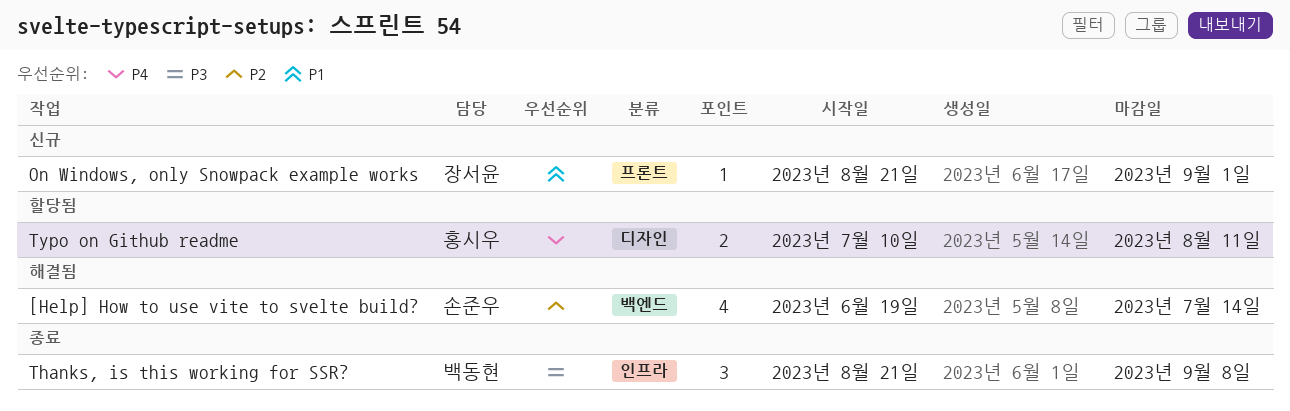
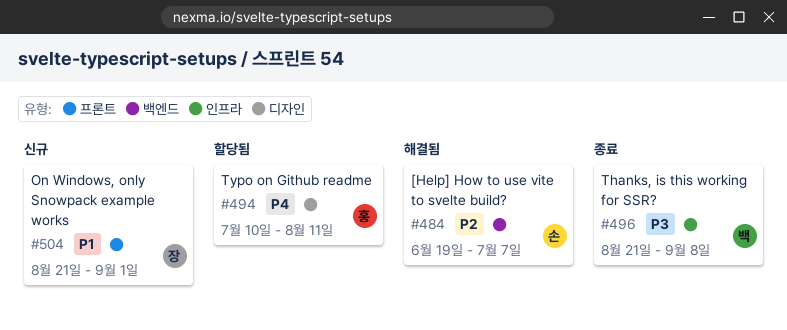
[Help] How to use vite to svelte build?, due: Jul 14 -> Jul 7

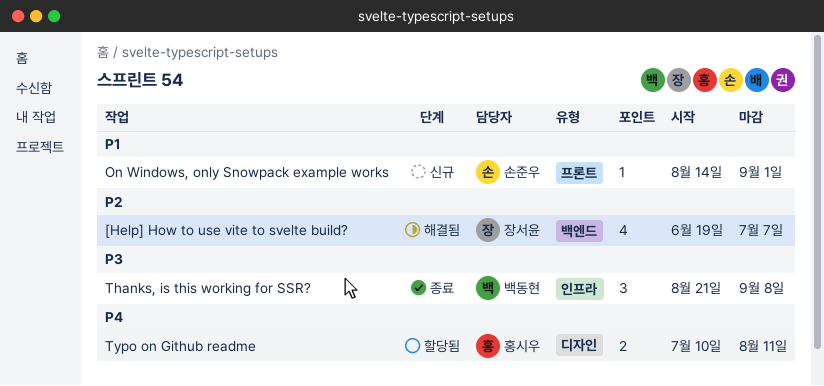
[Help] How to use vite to svelte build?, owner: 손준우 -> 장서윤
On Windows, only Snowpack example works, owner: 장서윤 -> 손준우
On Windows, only Snowpack example works, start: Aug 21 -> Aug 14

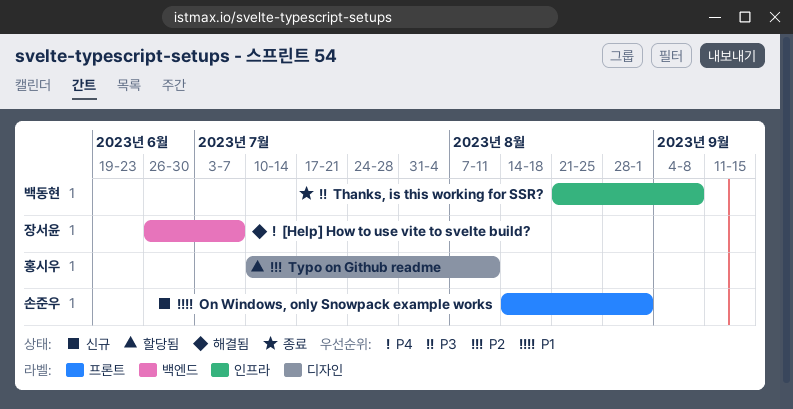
[Help] How to use vite to svelte build?, priority: P2 -> P4
[Help] How to use vite to svelte build?, start: Jun 19 -> Jun 26
Typo on Github readme, priority: P4 -> P2

